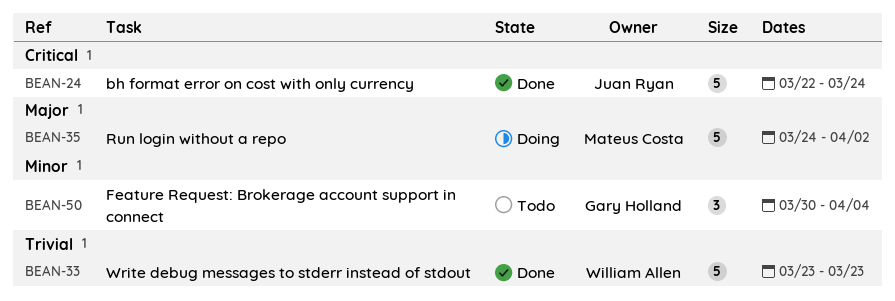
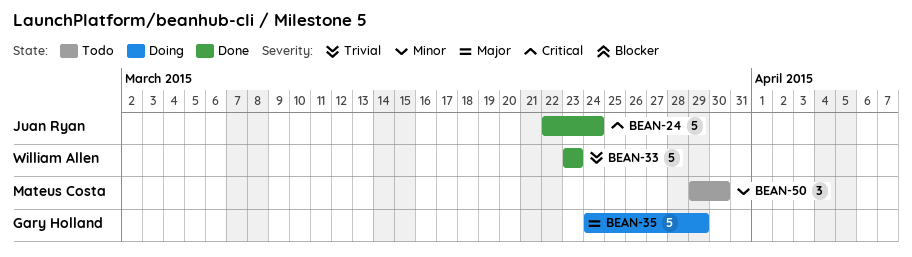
BEAN-35, owner: Mateus Costa -> Gary Holland
BEAN-35, due: Apr 2 -> Mar 29
BEAN-50, owner: Gary Holland -> Mateus Costa
BEAN-50, start: Mar 30 -> Mar 29
BEAN-50, due: Apr 4 -> Mar 30

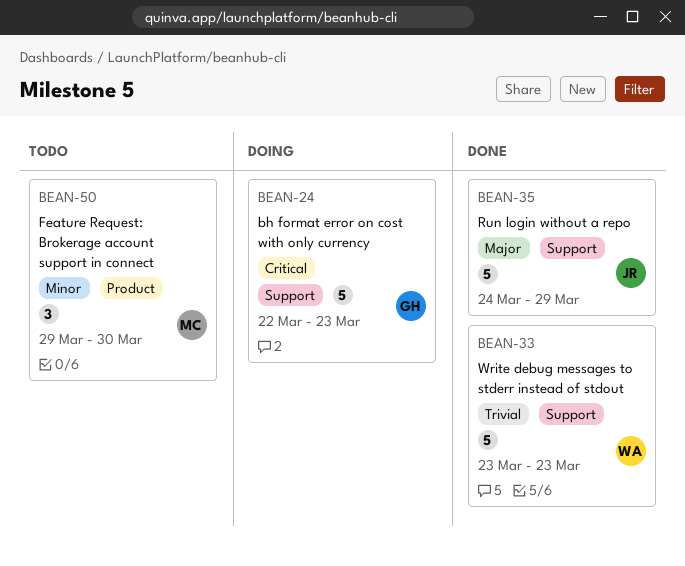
BEAN-24, status: Done -> Doing
BEAN-24, owner: Juan Ryan -> Gary Holland
BEAN-24, due: Mar 24 -> Mar 23
BEAN-35, status: Doing -> Done
BEAN-35, owner: Gary Holland -> Juan Ryan

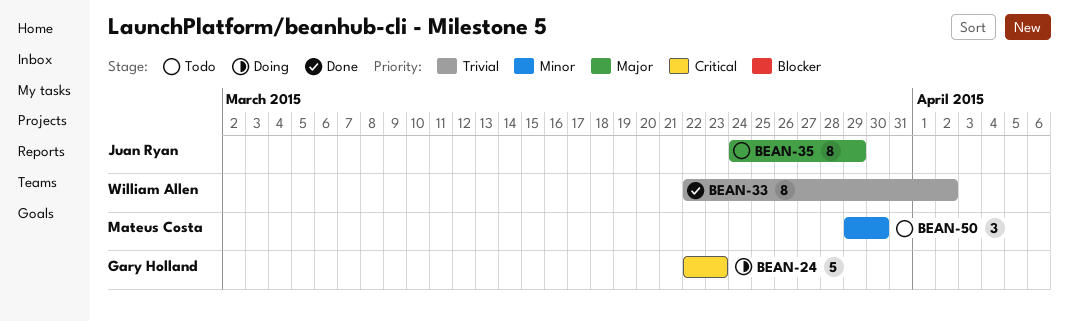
BEAN-33, estimate: 5 -> 8
BEAN-33, start: Mar 23 -> Mar 22
BEAN-33, due: Mar 23 -> Apr 2
BEAN-35, status: Done -> Todo
BEAN-35, estimate: 5 -> 8

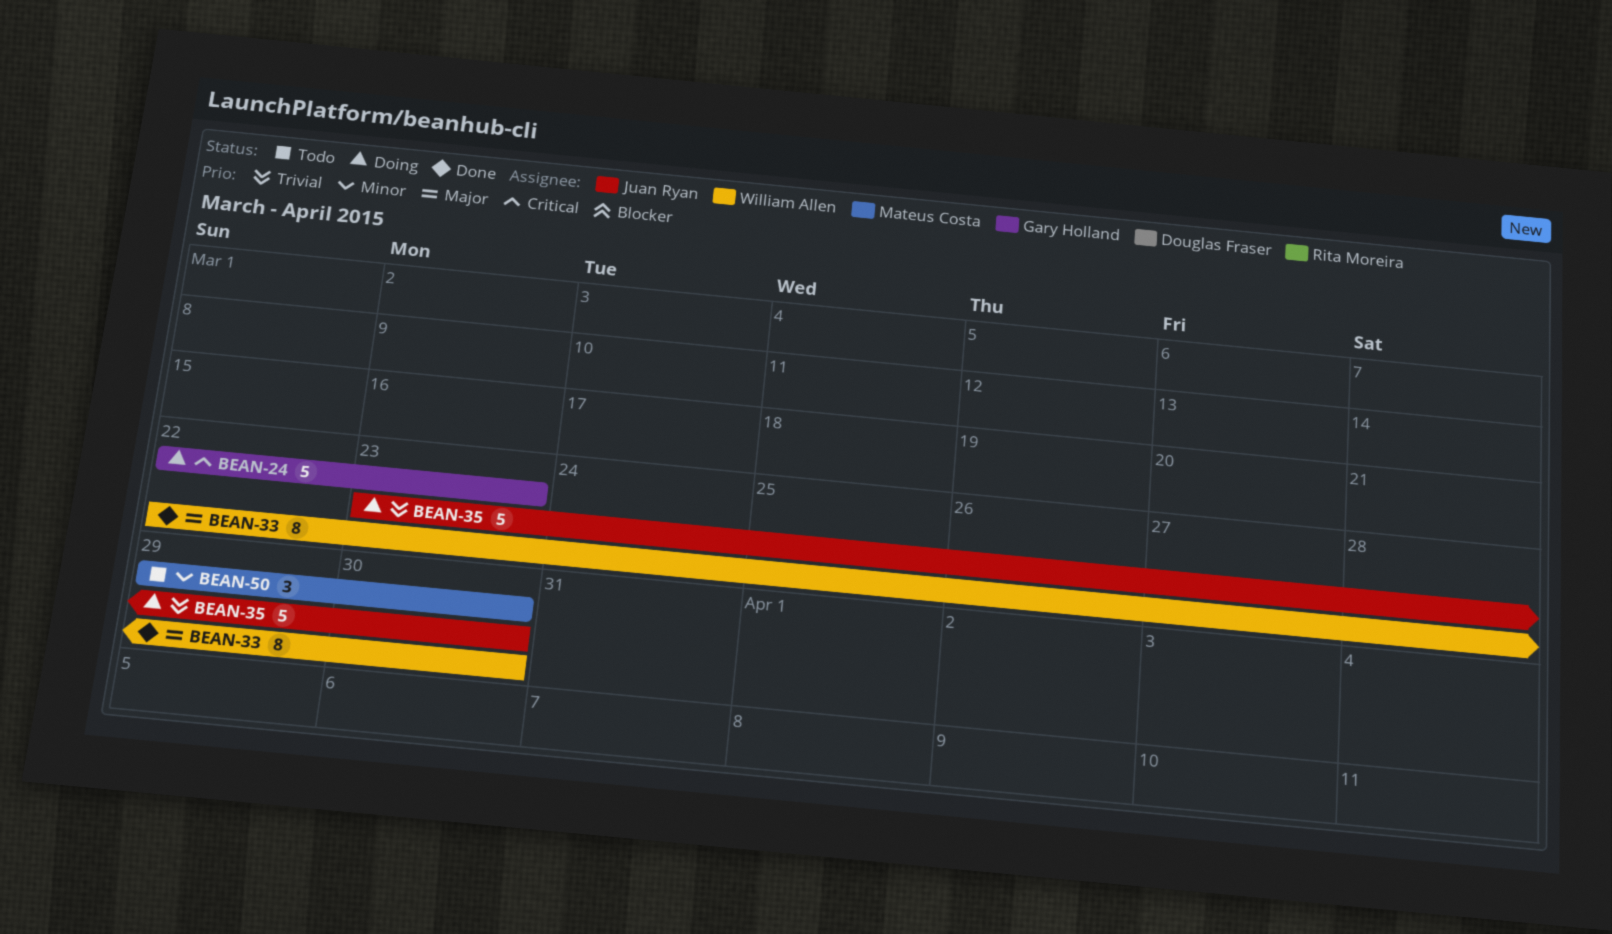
BEAN-33, priority: Trivial -> Major
BEAN-33, due: Apr 2 -> Mar 30
BEAN-35, status: Todo -> Doing
BEAN-35, priority: Major -> Trivial
BEAN-35, estimate: 8 -> 5
BEAN-35, start: Mar 24 -> Mar 23
BEAN-35, due: Mar 29 -> Mar 30

